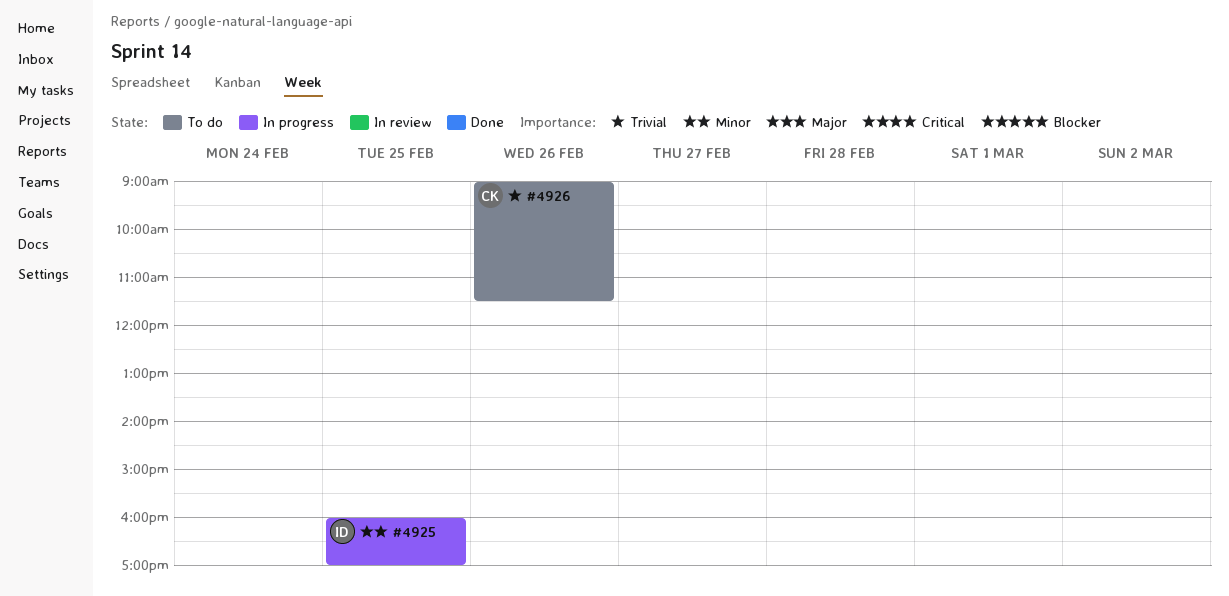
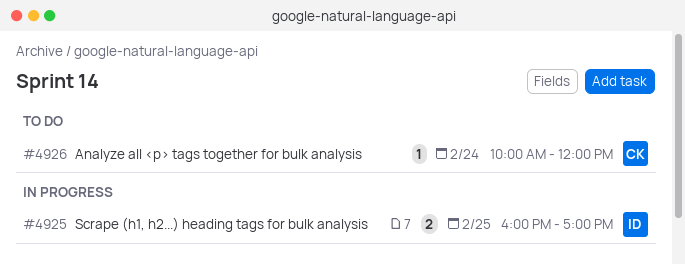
#4926, day: Feb 26 -> Feb 24
#4926, begins: 09:00 -> 10:00
#4926, ends: 11:30 -> 12:00

